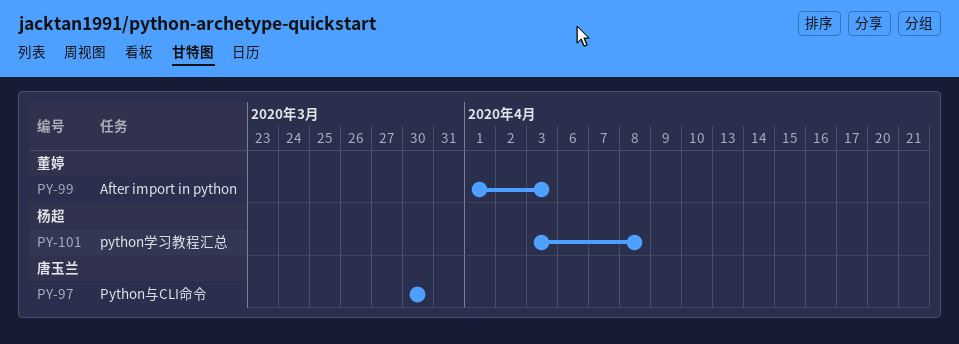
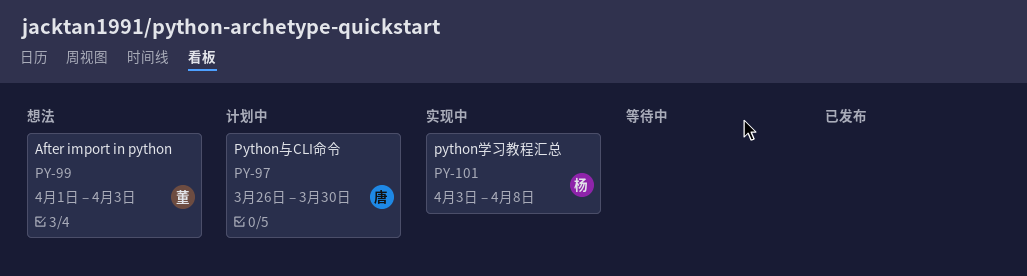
PY-97, start: Mar 30 -> Mar 26

